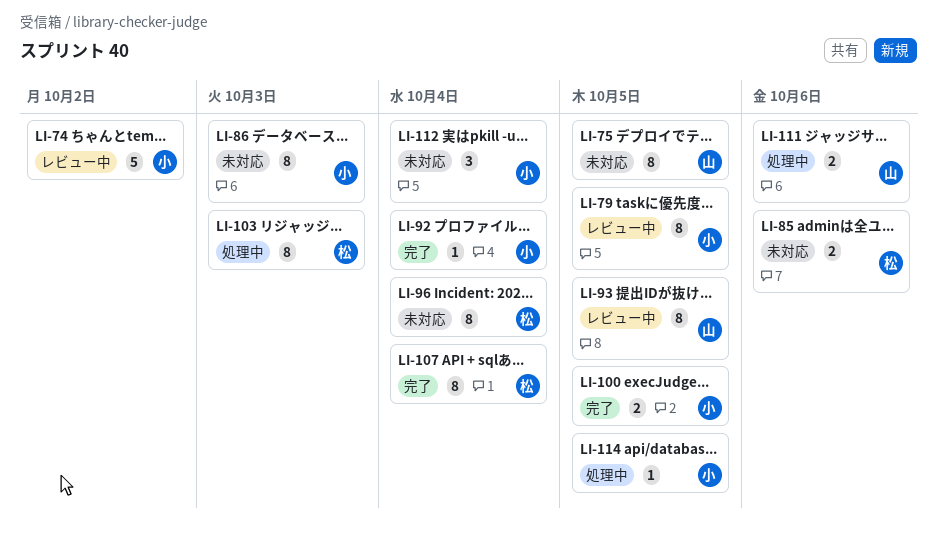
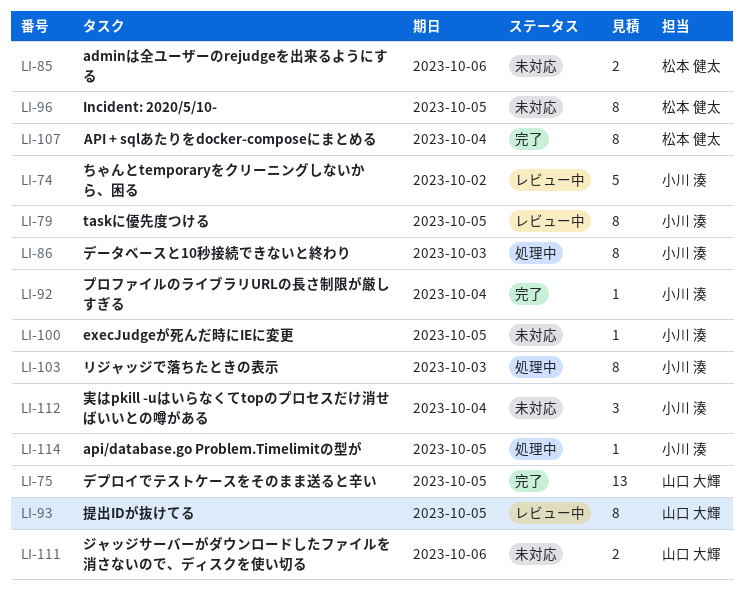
LI-75, status: 未対応 -> 完了
LI-75, estimate: 8 -> 13
LI-86, status: 未対応 -> 処理中
LI-96, due: Oct 4 -> Oct 5
LI-100, status: 完了 -> 未対応
LI-100, estimate: 2 -> 1
LI-103, owner: 松本 健太 -> 小川 湊
LI-111, status: 処理中 -> 未対応

